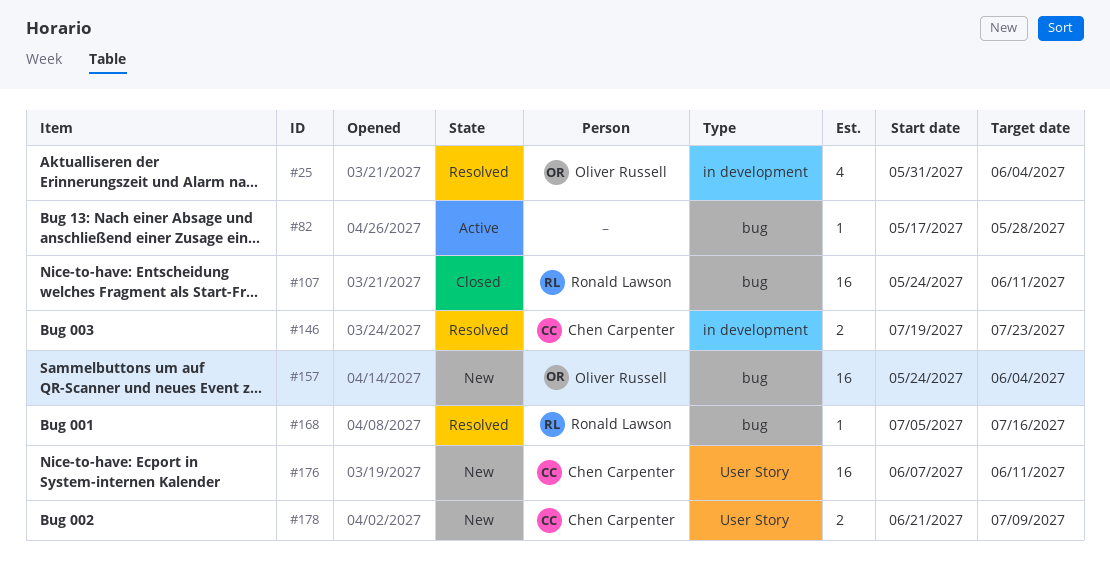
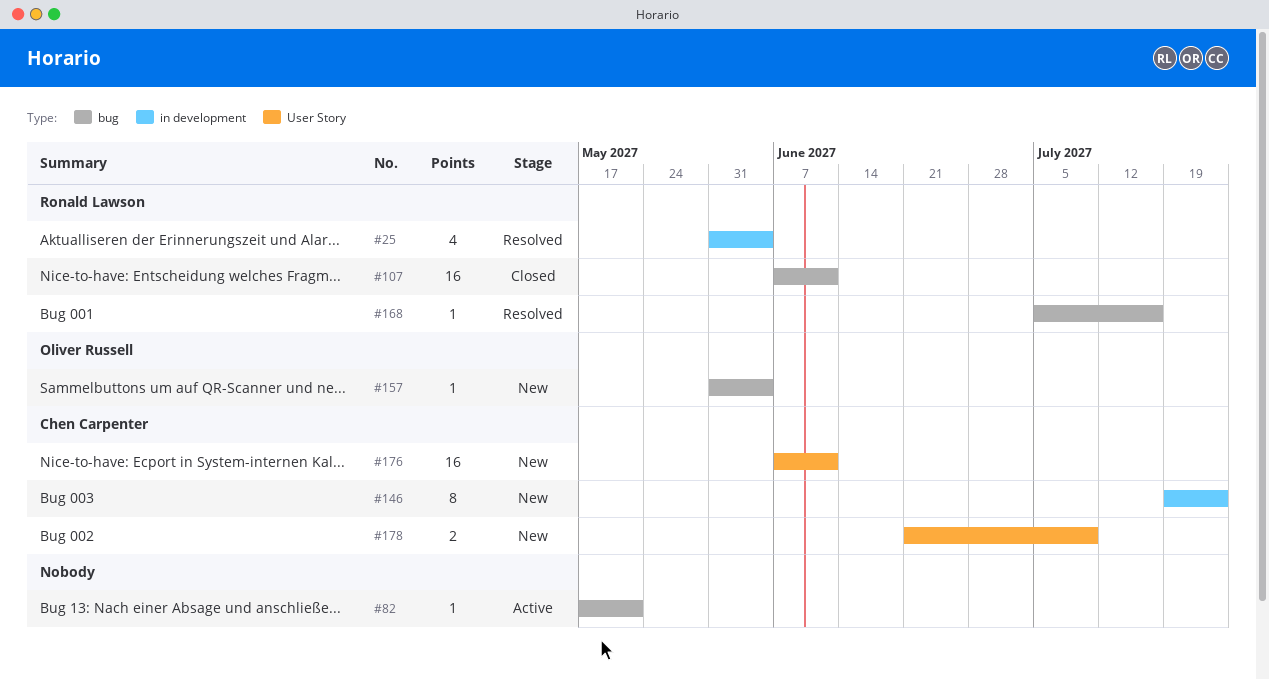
#25, owner: Oliver Russell -> Ronald Lawson
#82, due: May 28 -> May 21
#107, start: May 24 -> Jun 7
#146, status: Resolved -> New
#146, estimate: 2 -> 8
#157, estimate: 16 -> 1
#157, start: May 24 -> May 31

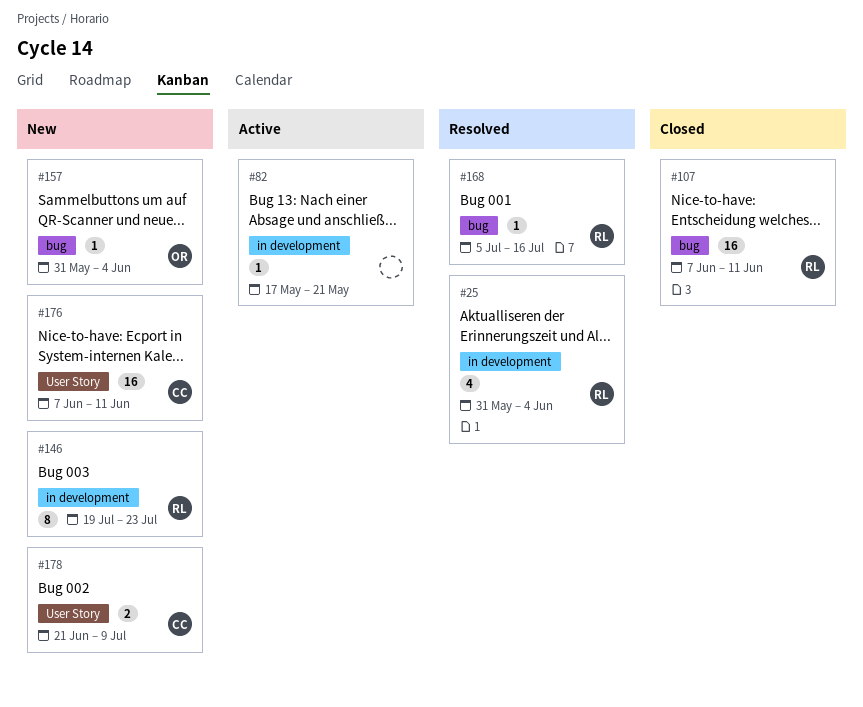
#82, label: bug -> in development
#146, owner: Chen Carpenter -> Ronald Lawson

